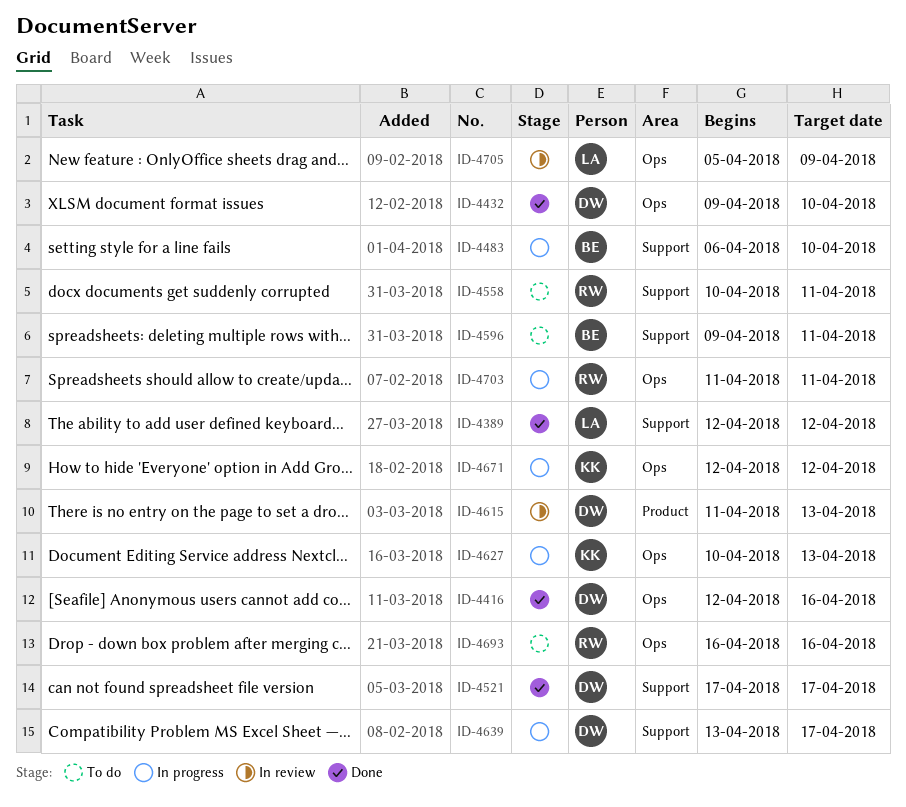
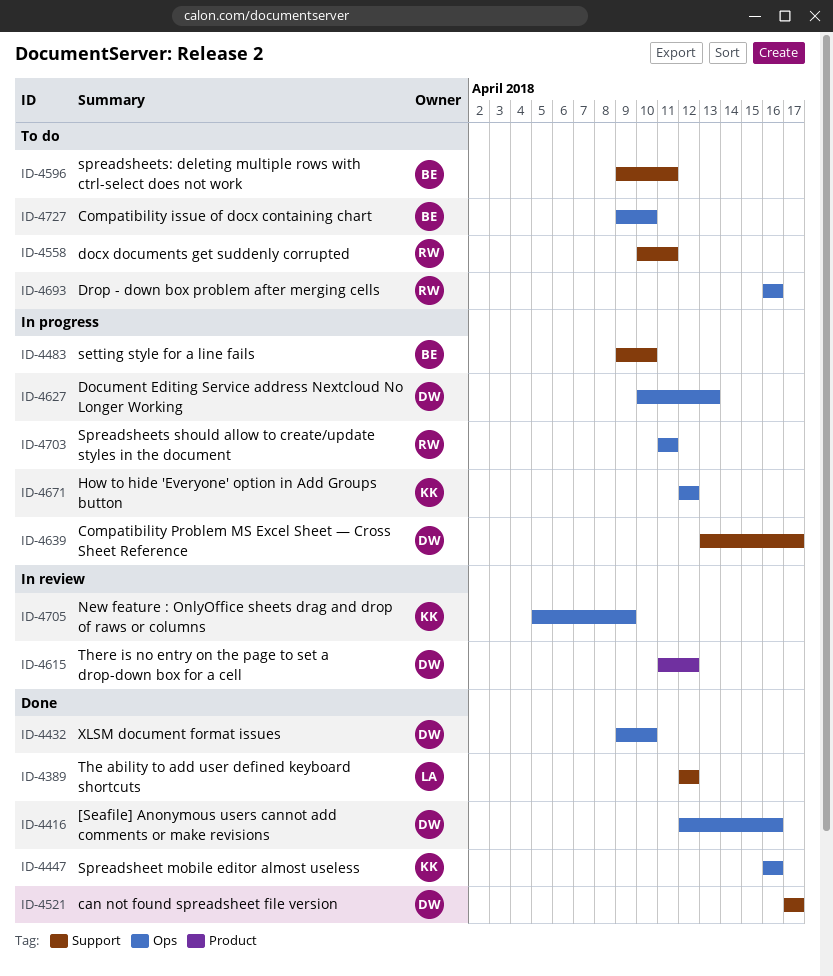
ID-4447: none -> present
ID-4483, start: Apr 6 -> Apr 9
ID-4615, due: Apr 13 -> Apr 12
ID-4627, owner: KK -> DW
ID-4705, owner: LA -> KK
ID-4727: none -> present

